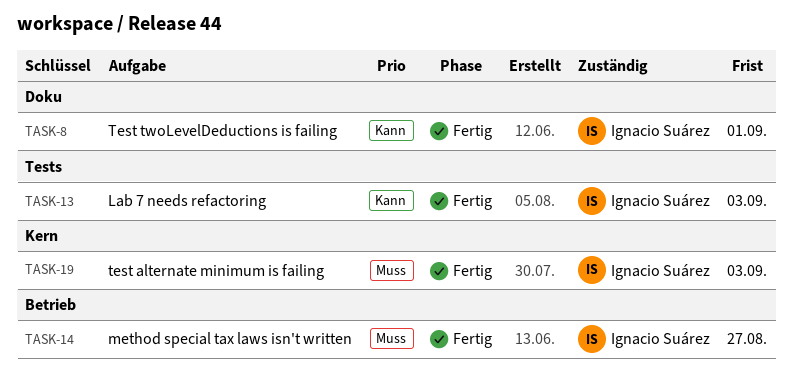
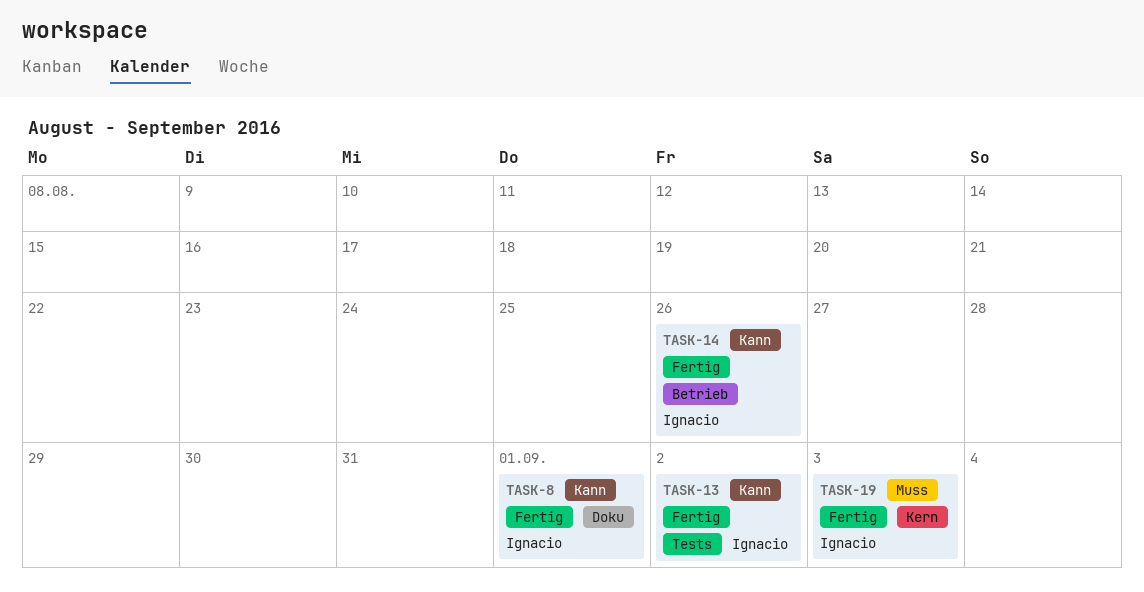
TASK-13, due: Sep 3 -> Sep 2
TASK-14, priority: Muss -> Kann
TASK-14, due: Aug 27 -> Aug 26

